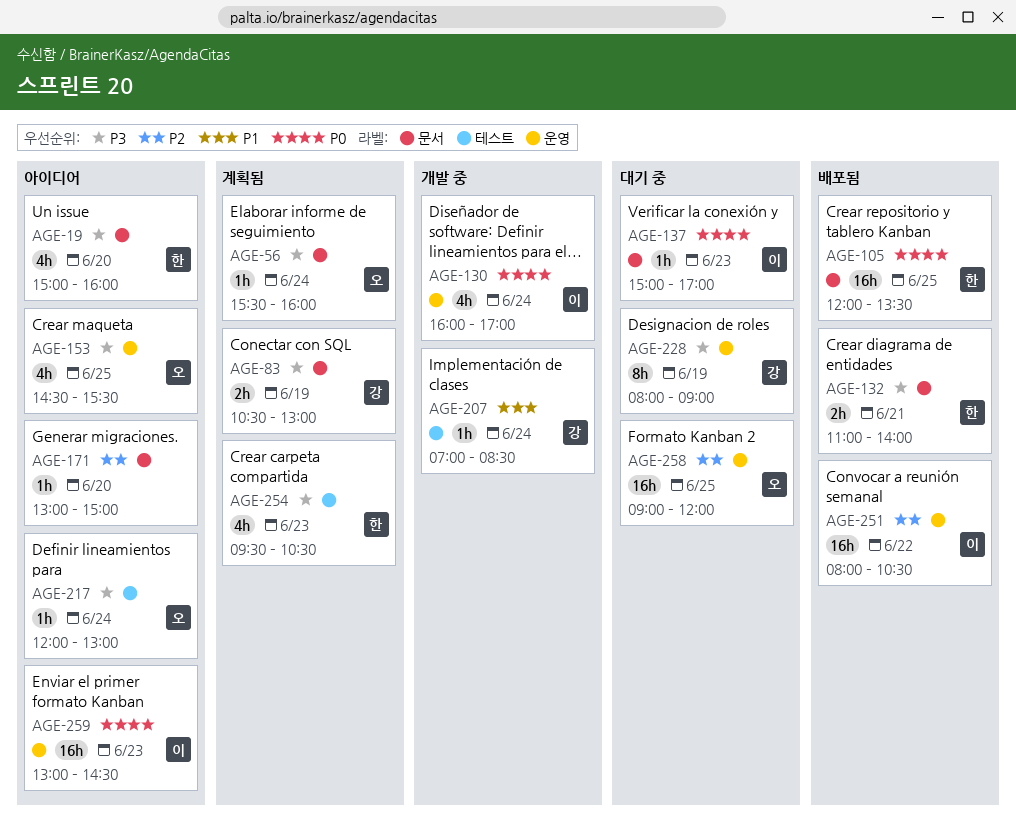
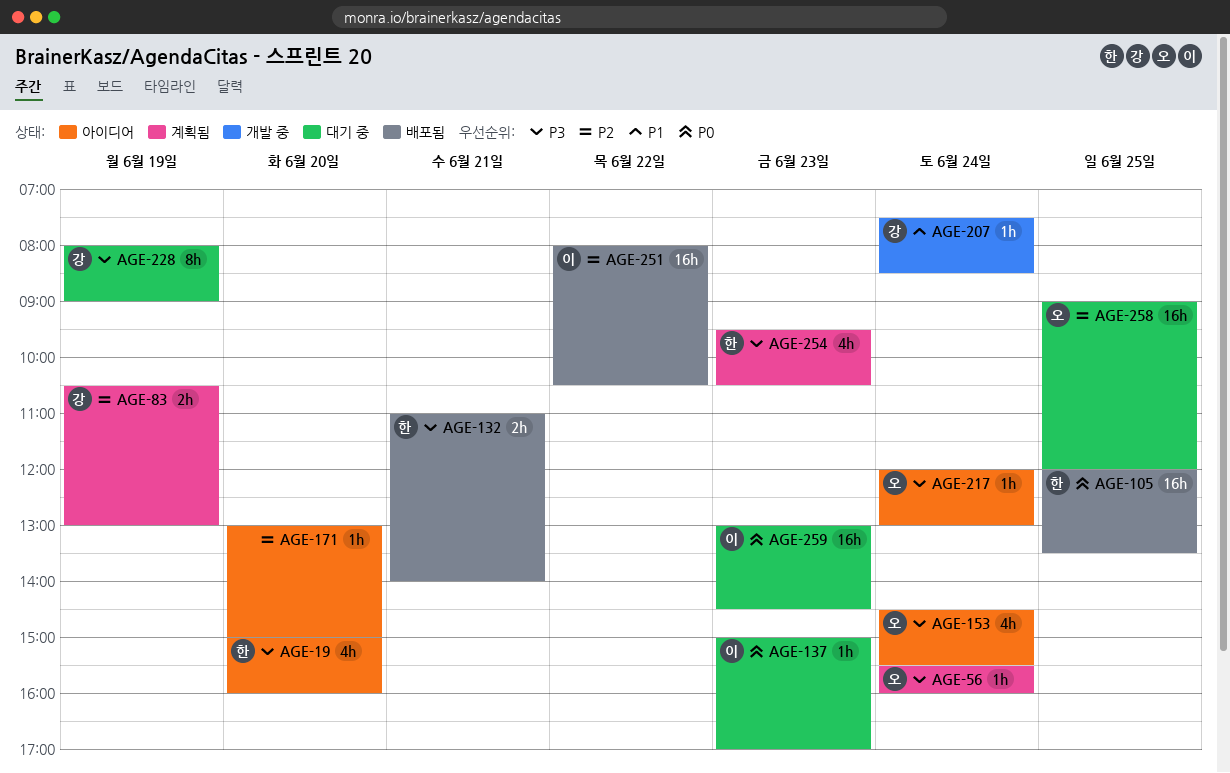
AGE-83, priority: P3 -> P2
AGE-130: present -> none
AGE-153, day: Jun 25 -> Jun 24
AGE-207, begins: 07:00 -> 07:30
AGE-259, status: 아이디어 -> 대기 중

